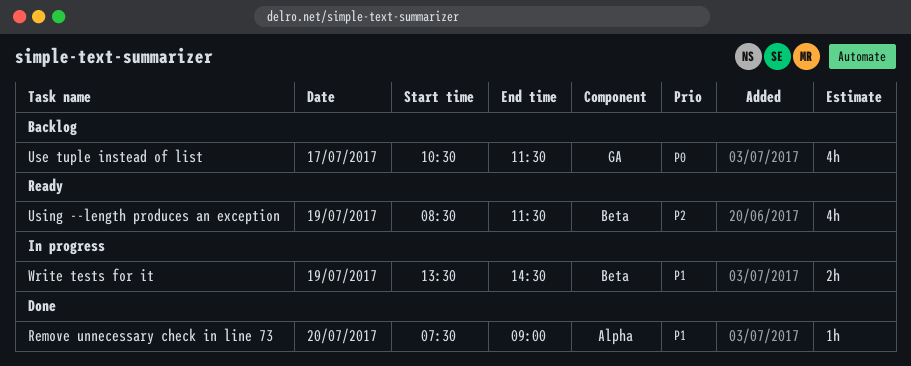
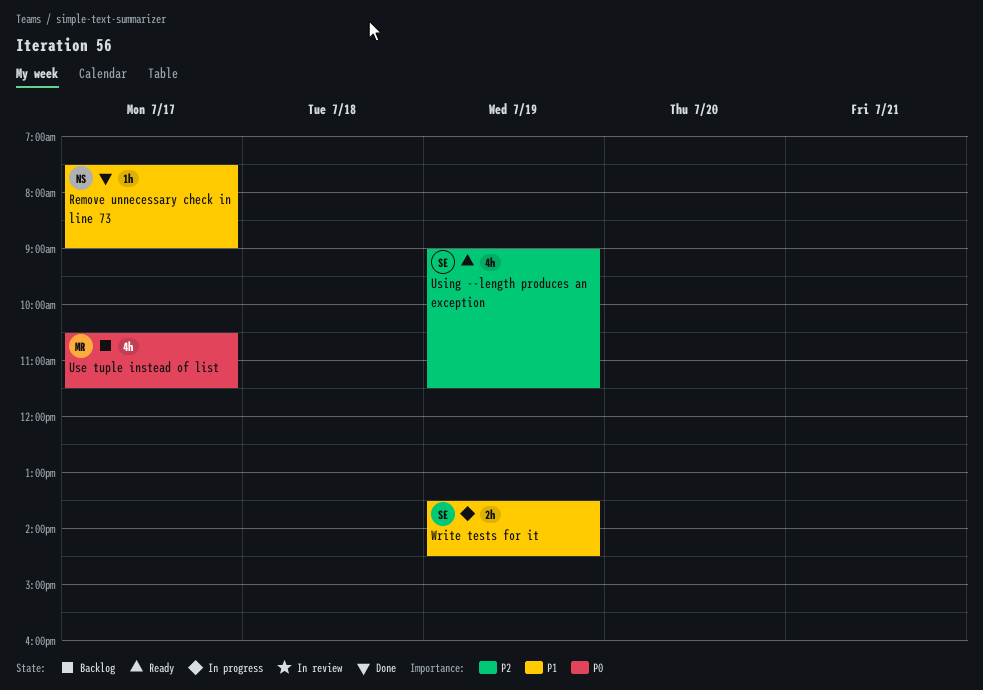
Remove unnecessary check in line 73, day: Jul 20 -> Jul 17
Using --length produces an exception, begins: 08:30 -> 09:00

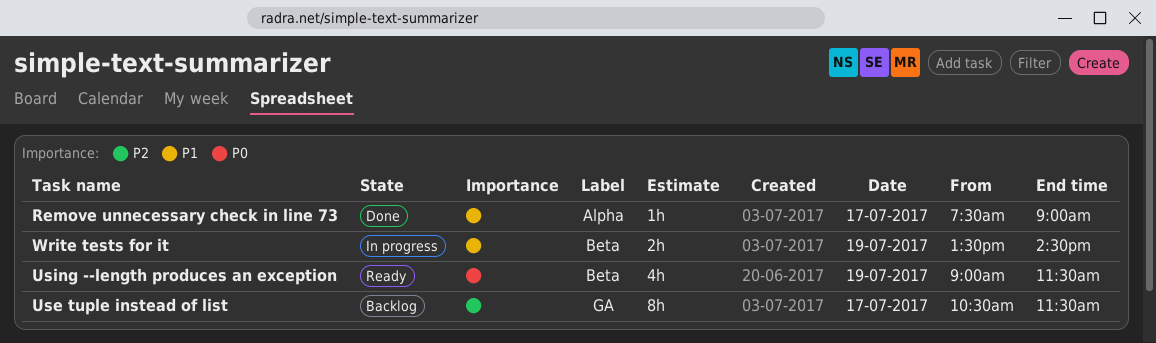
Use tuple instead of list, priority: P0 -> P2
Use tuple instead of list, estimate: 4h -> 8h
Using --length produces an exception, priority: P2 -> P0

